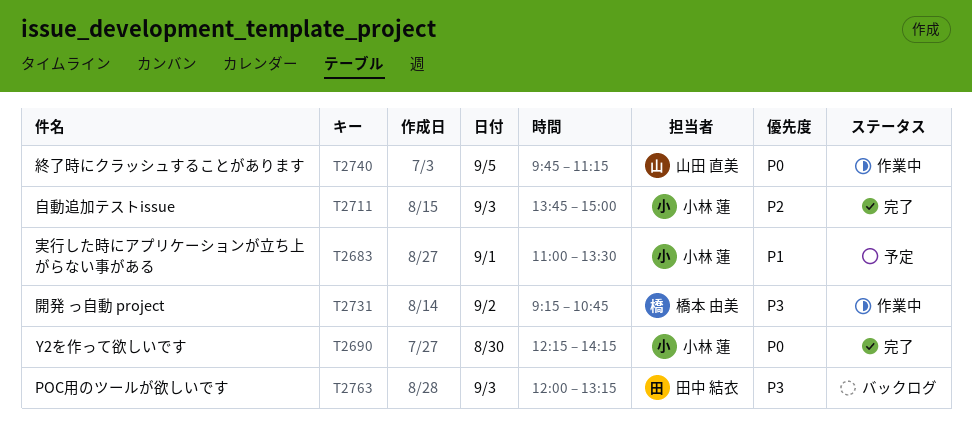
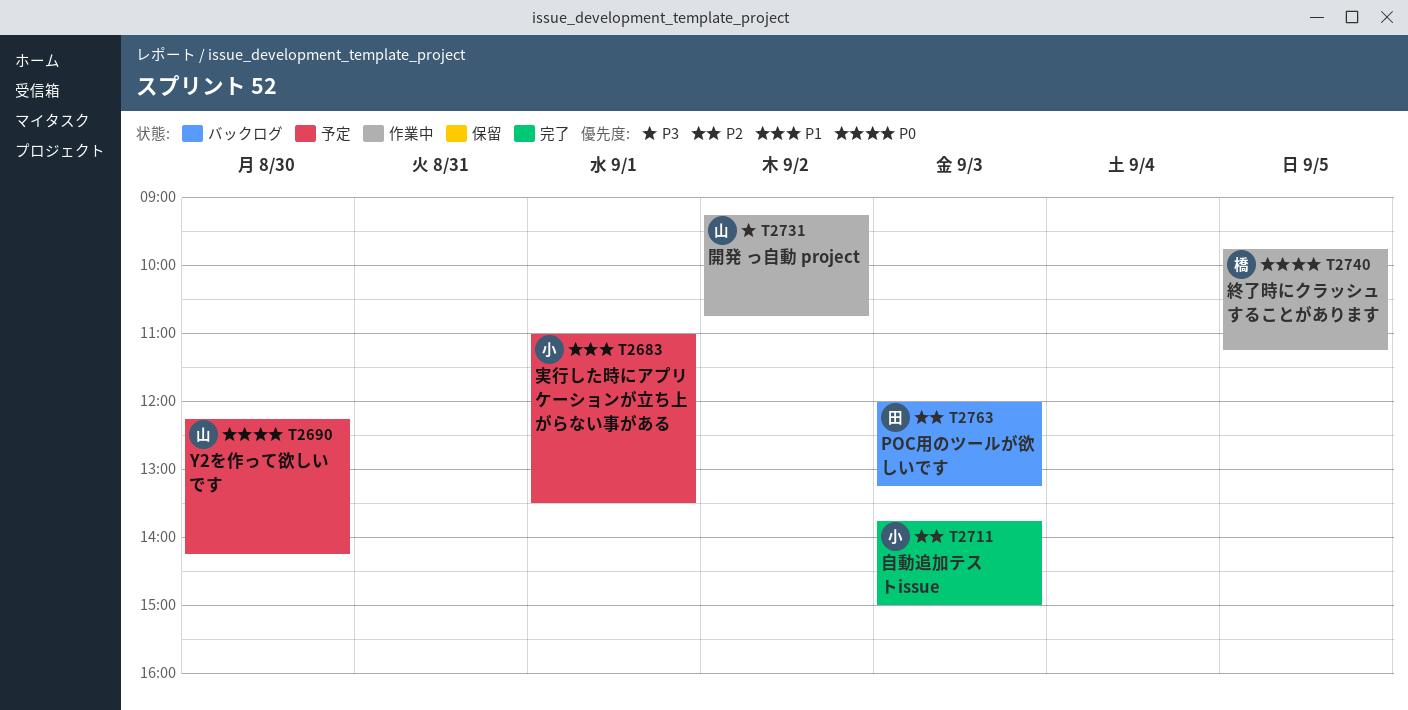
T2690, status: 完了 -> 予定
T2690, owner: 小林 蓮 -> 山田 直美
T2731, owner: 橋本 由美 -> 山田 直美
T2740, owner: 山田 直美 -> 橋本 由美
T2763, priority: P3 -> P2

